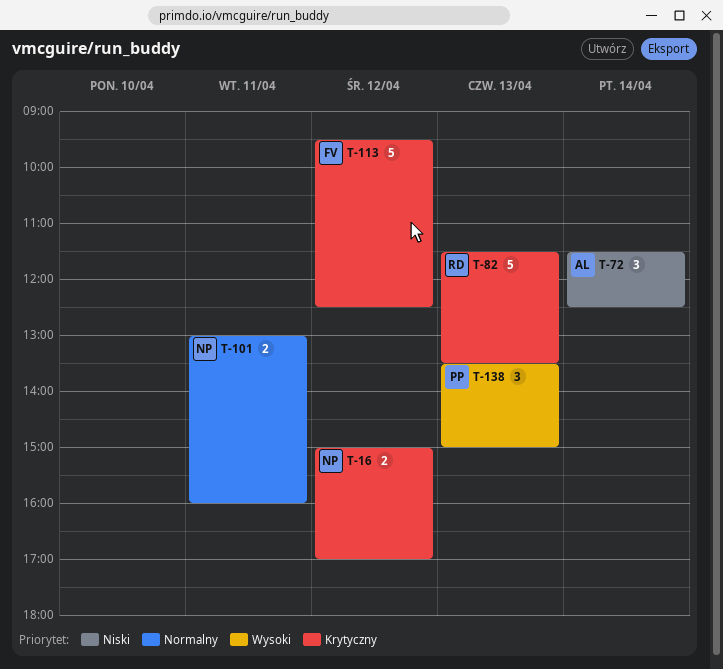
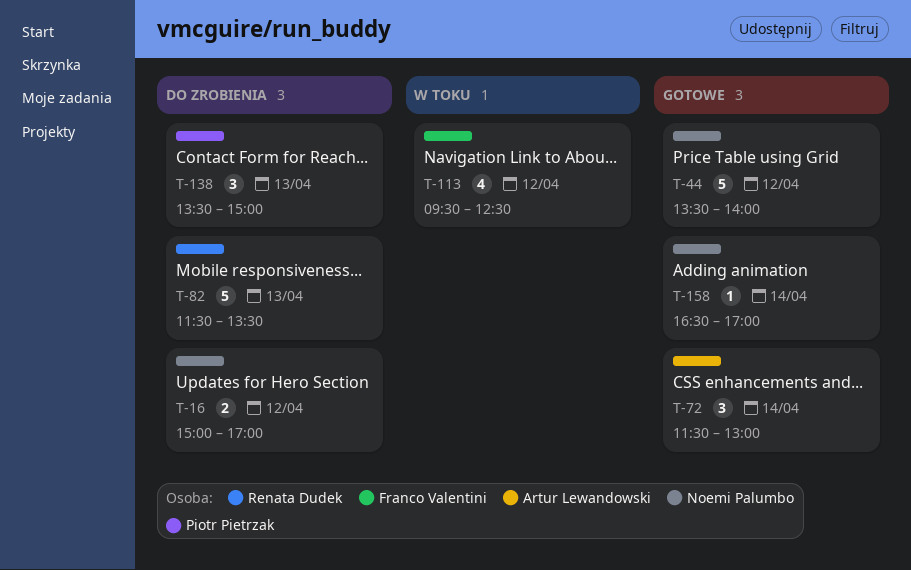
T-44: none -> present
T-72, ends: 12:30 -> 13:00
T-101: present -> none
T-113, estimate: 5 -> 4
T-158: none -> present

